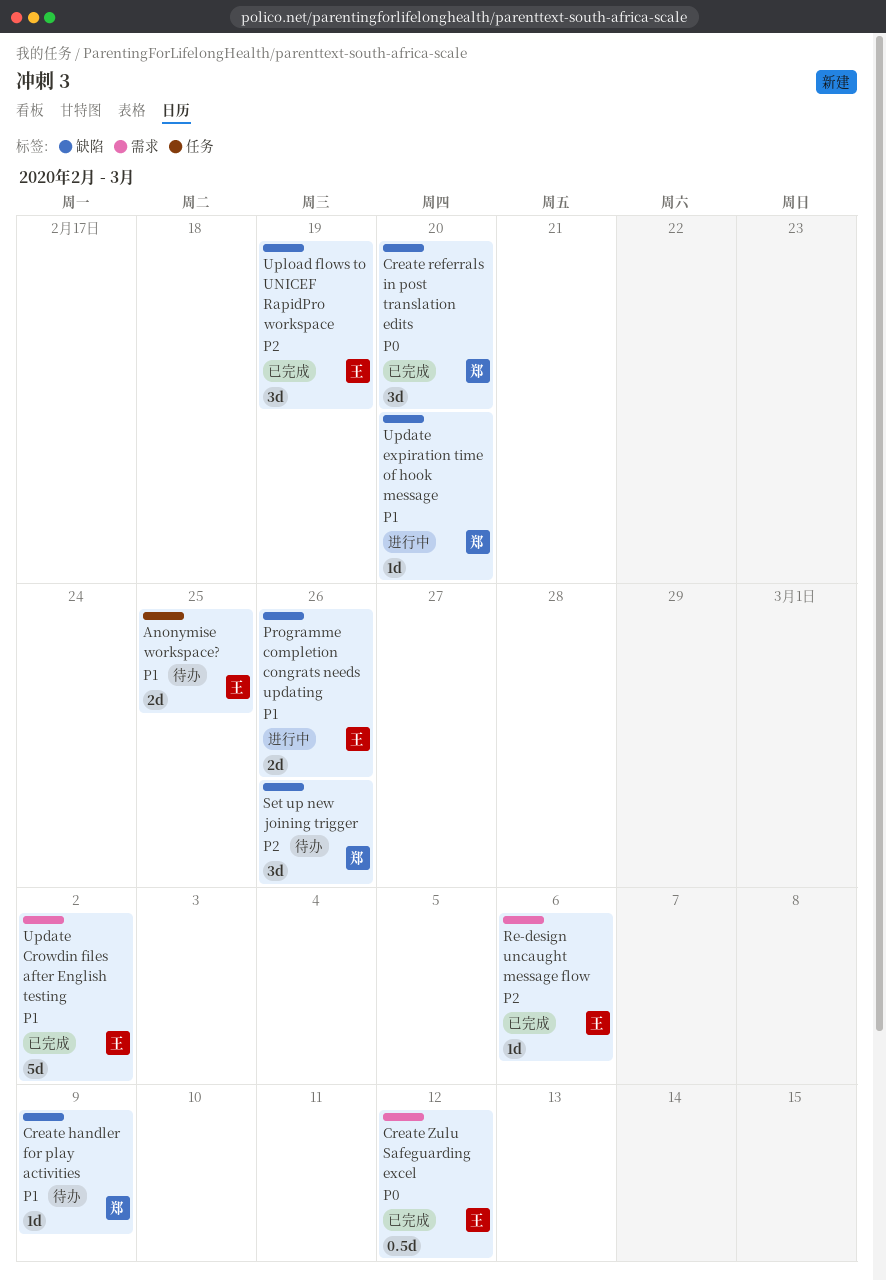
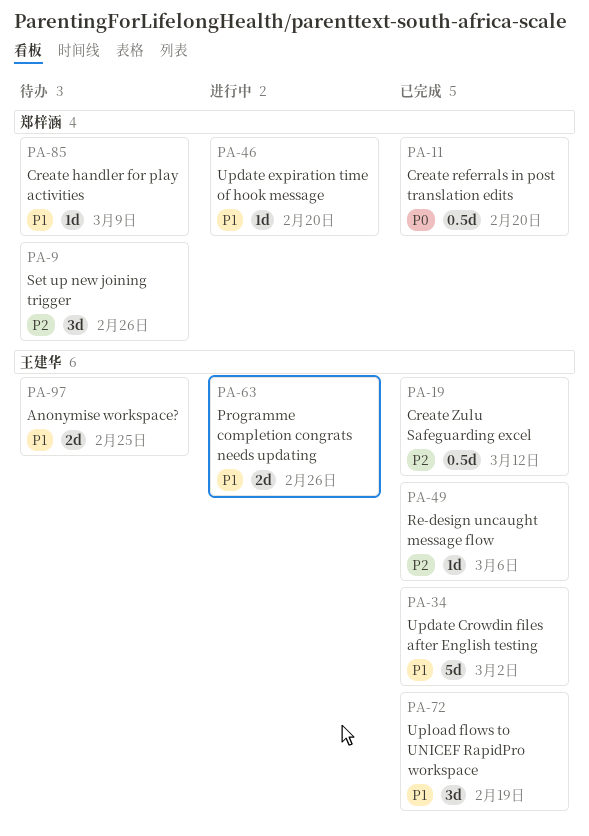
Create referrals in post translation edits, estimate: 3d -> 0.5d
Create Zulu Safeguarding excel, priority: P0 -> P2
Upload flows to UNICEF RapidPro workspace, priority: P2 -> P1

